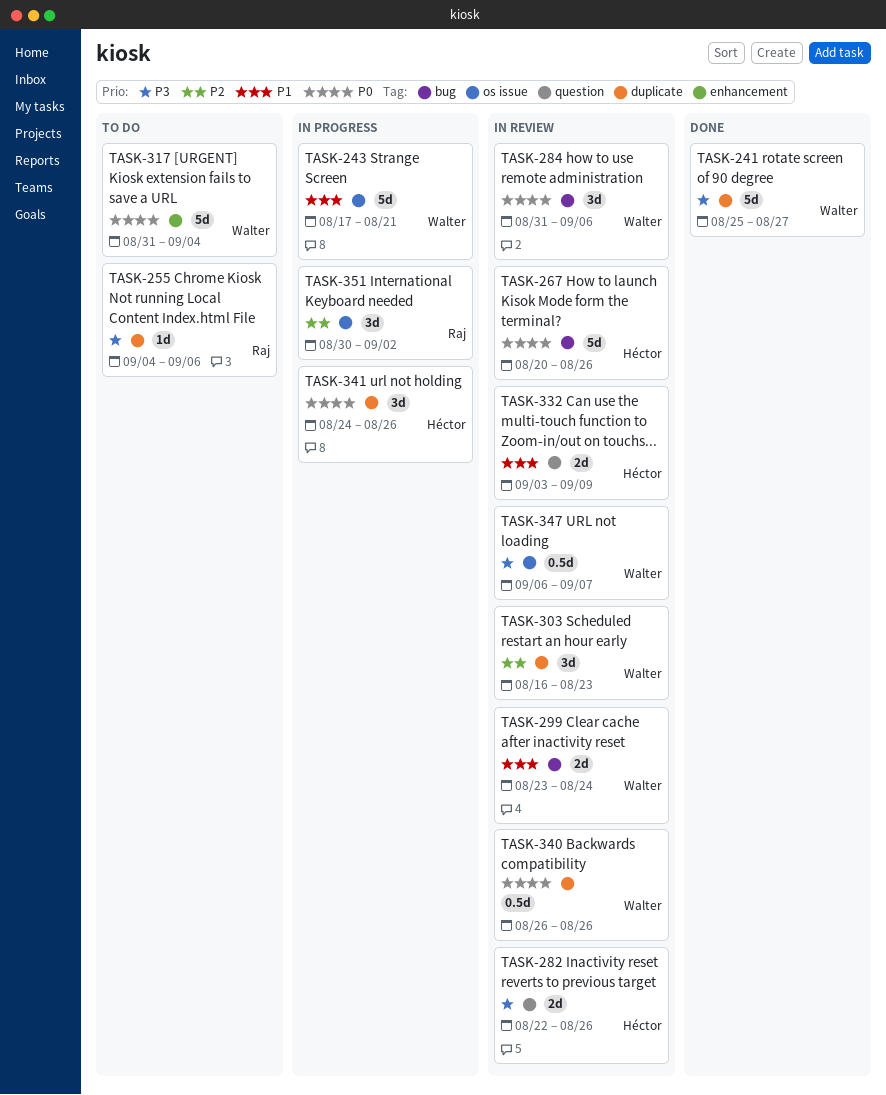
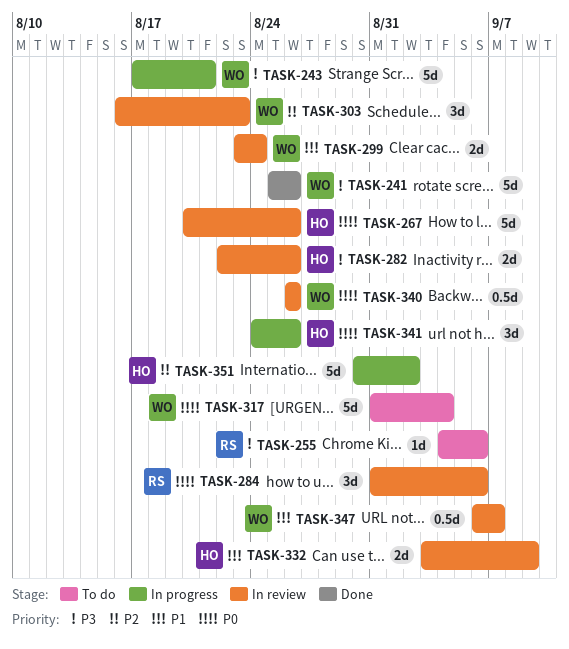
TASK-241, due: Aug 27 -> Aug 26
TASK-243, priority: P1 -> P3
TASK-284, owner: Walter -> Raj
TASK-347, priority: P3 -> P1
TASK-351, owner: Raj -> Héctor
TASK-351, estimate: 3d -> 5d

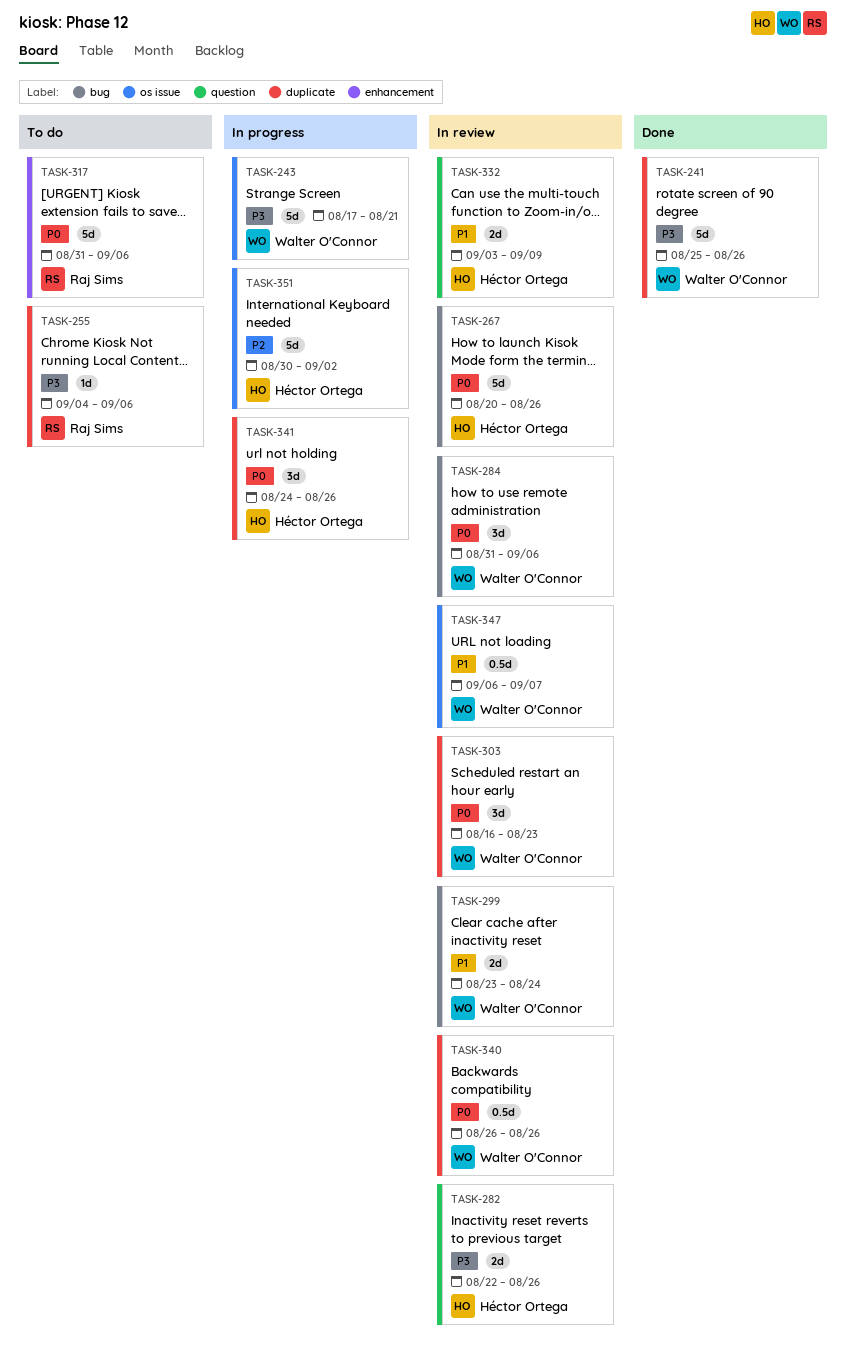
TASK-284, owner: Raj Sims -> Walter O'Connor
TASK-303, priority: P2 -> P0
TASK-317, owner: Walter O'Connor -> Raj Sims
TASK-317, due: Sep 4 -> Sep 6

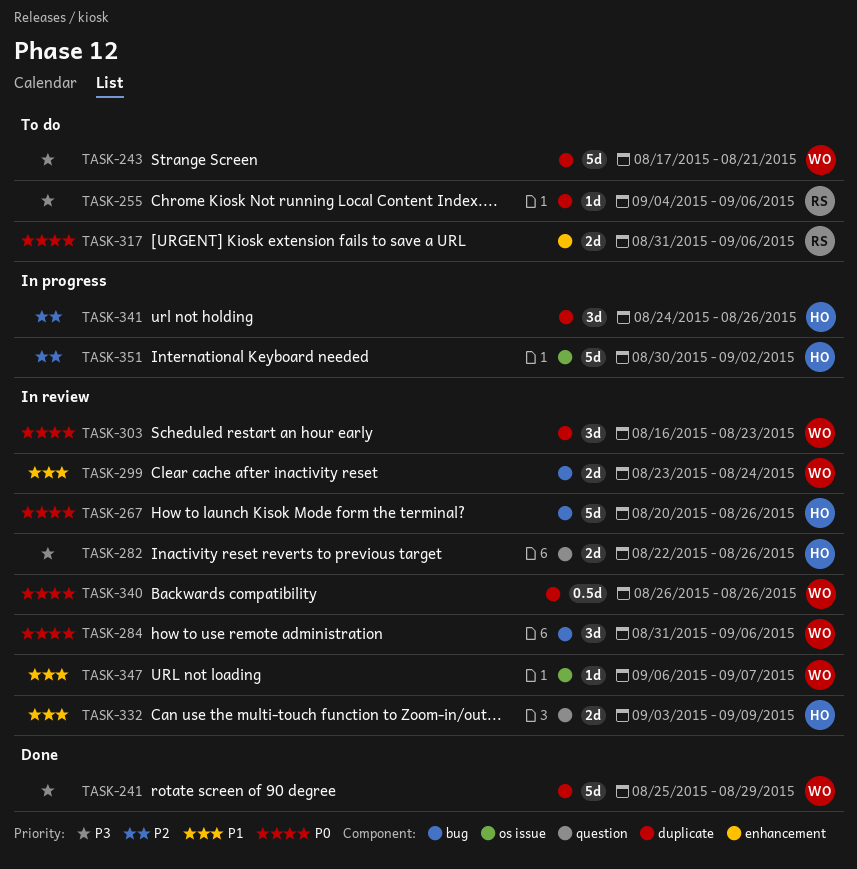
TASK-241, due: Aug 26 -> Aug 29
TASK-243, status: In progress -> To do
TASK-243, label: os issue -> duplicate
TASK-317, estimate: 5d -> 2d
TASK-341, priority: P0 -> P2
TASK-347, estimate: 0.5d -> 1d

